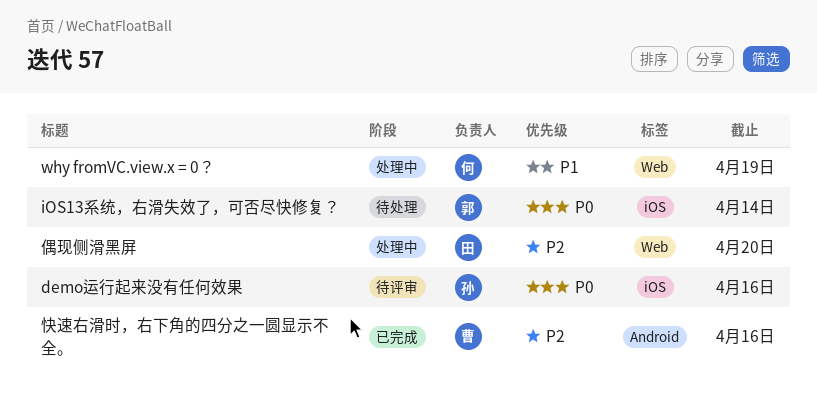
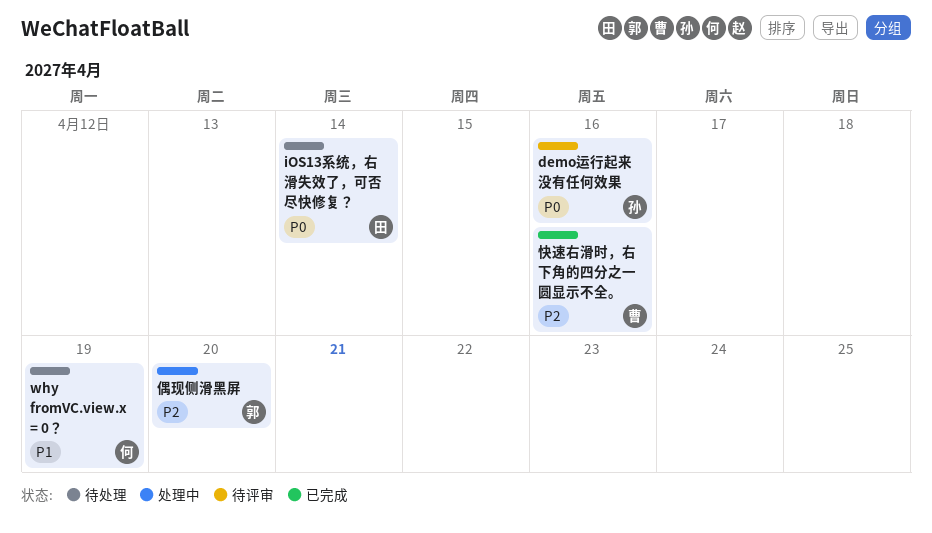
iOS13系统，右滑失效了，可否尽快修复？, owner: 郭 -> 田
why fromVC.view.x = 0？, status: 处理中 -> 待处理
偶现侧滑黑屏, owner: 田 -> 郭

